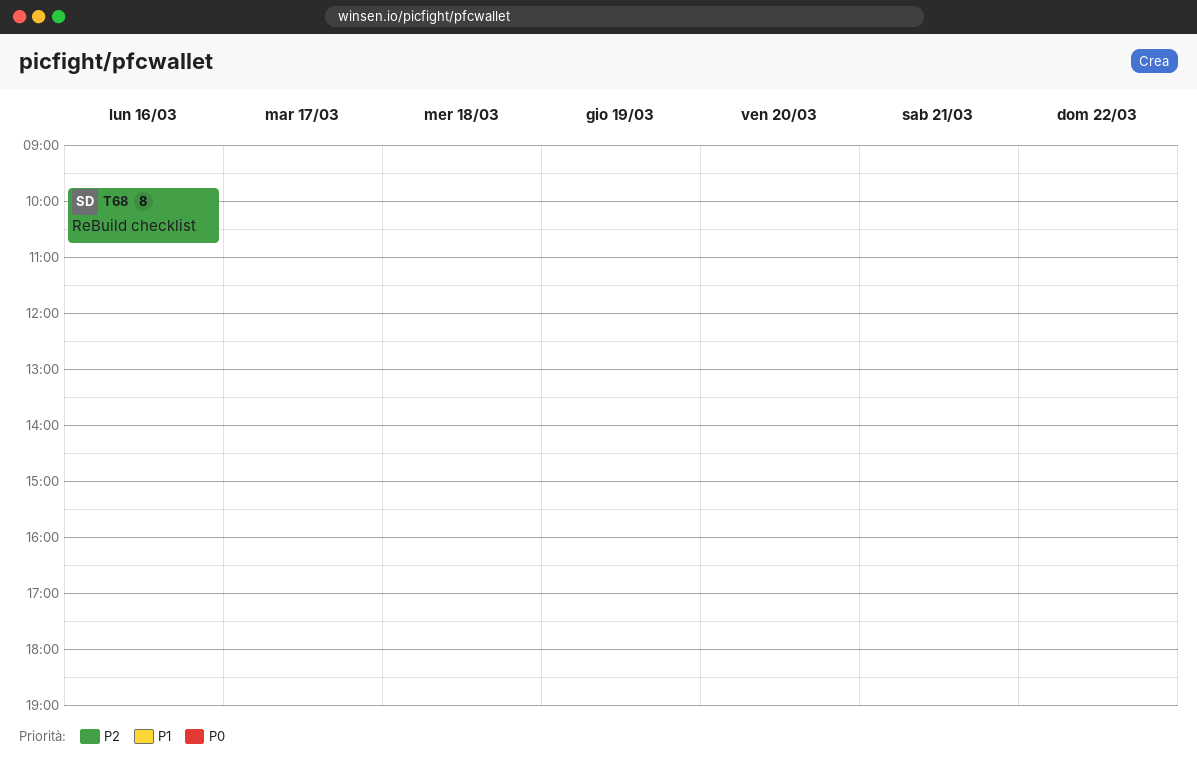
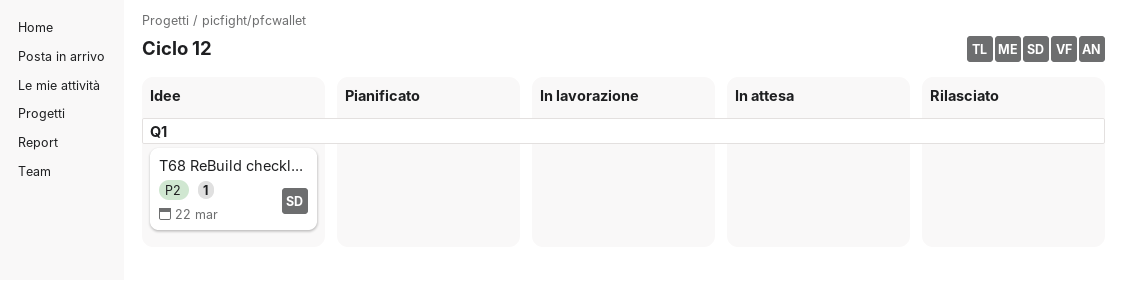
T68, estimate: 8 -> 1
T68, day: Mar 16 -> Mar 22

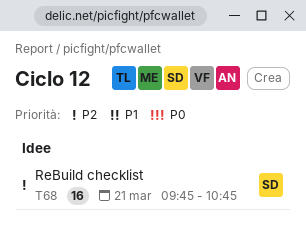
T68, estimate: 1 -> 16
T68, day: Mar 22 -> Mar 21

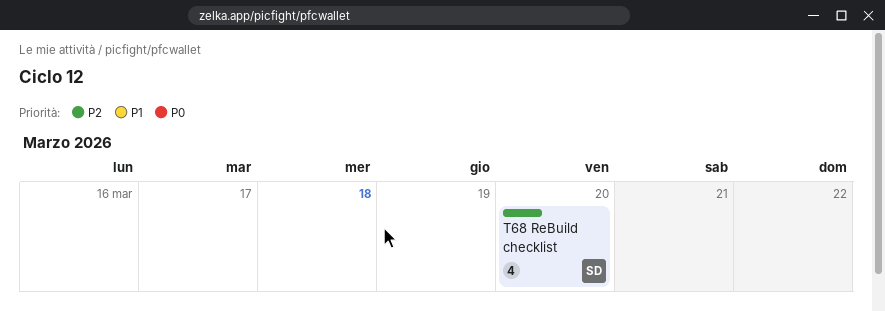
T68, estimate: 16 -> 4
T68, day: Mar 21 -> Mar 20

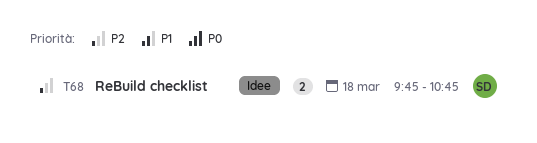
T68, estimate: 4 -> 2
T68, day: Mar 20 -> Mar 18

